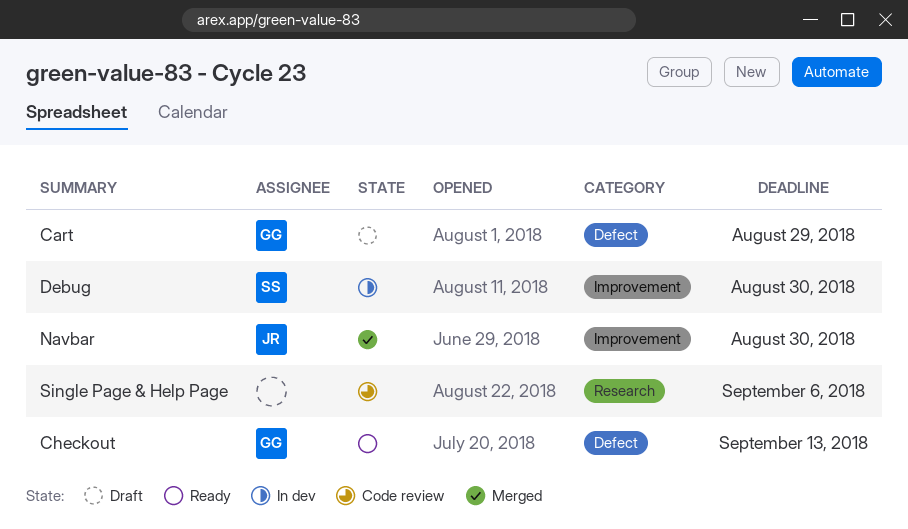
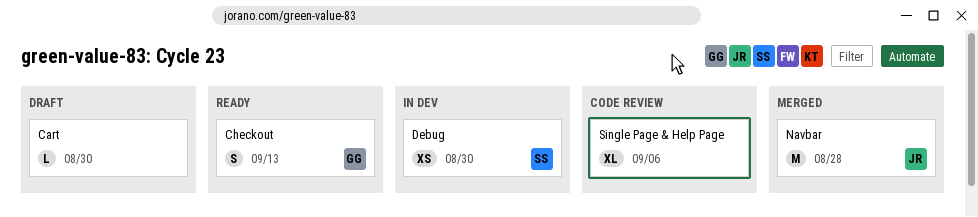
Cart, owner: GG -> none
Cart, due: Aug 29 -> Aug 30
Navbar, due: Aug 30 -> Aug 28

